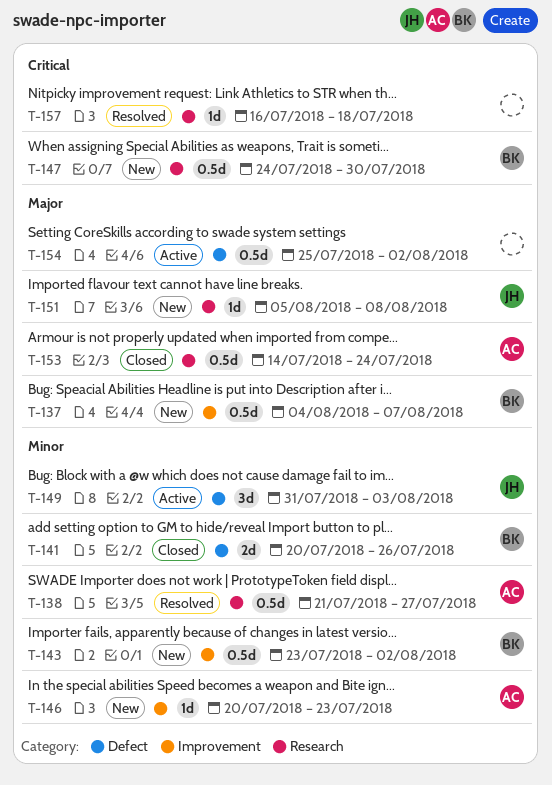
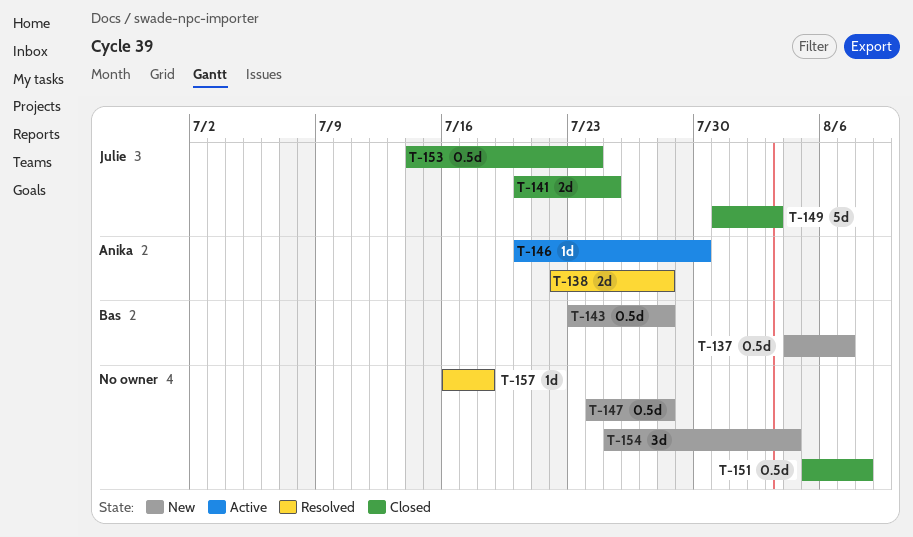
T-138, estimate: 0.5d -> 2d
T-138, start: Jul 21 -> Jul 22
T-138, due: Jul 27 -> Jul 28
T-141, owner: Bas -> Julie
T-141, due: Jul 26 -> Jul 25
T-143, due: Aug 2 -> Jul 28
T-146, status: New -> Active
T-146, due: Jul 23 -> Jul 30
T-147, owner: Bas -> none
T-147, due: Jul 30 -> Jul 28
T-149, status: Active -> Closed
T-149, estimate: 3d -> 5d
T-151, status: New -> Closed
T-151, owner: Julie -> none
T-151, estimate: 1d -> 0.5d
T-153, owner: Anika -> Julie
T-154, status: Active -> New
T-154, estimate: 0.5d -> 3d
T-154, due: Aug 2 -> Aug 4

